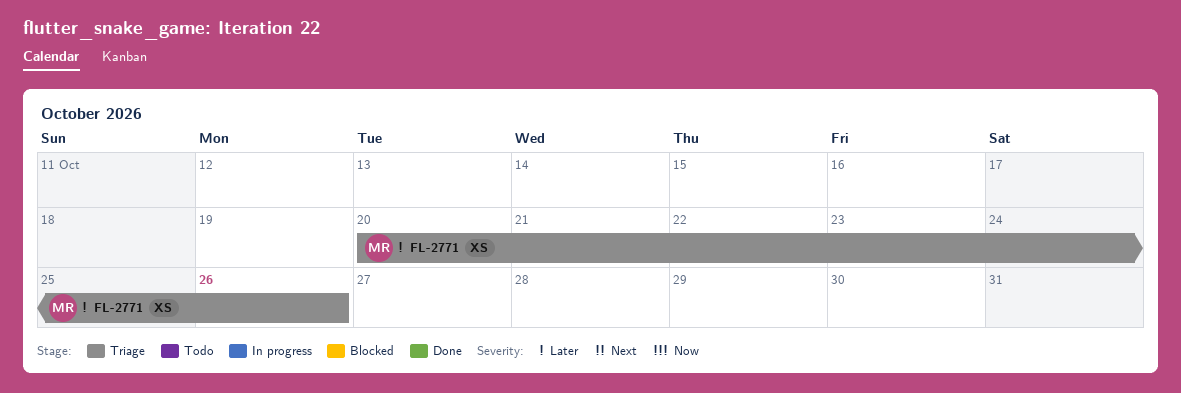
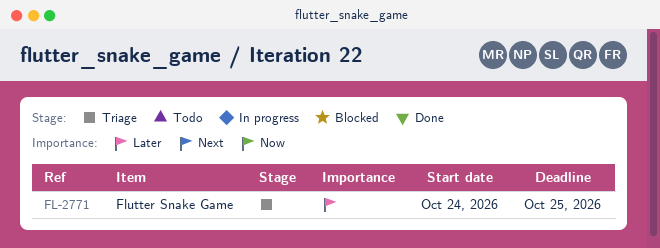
FL-2771, start: Oct 20 -> Oct 24
FL-2771, due: Oct 26 -> Oct 25

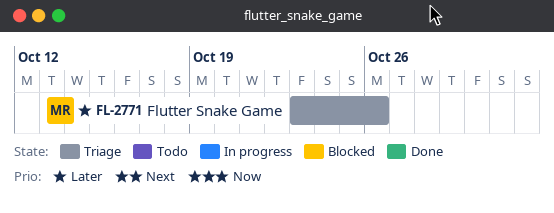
FL-2771, start: Oct 24 -> Oct 23
FL-2771, due: Oct 25 -> Oct 26

